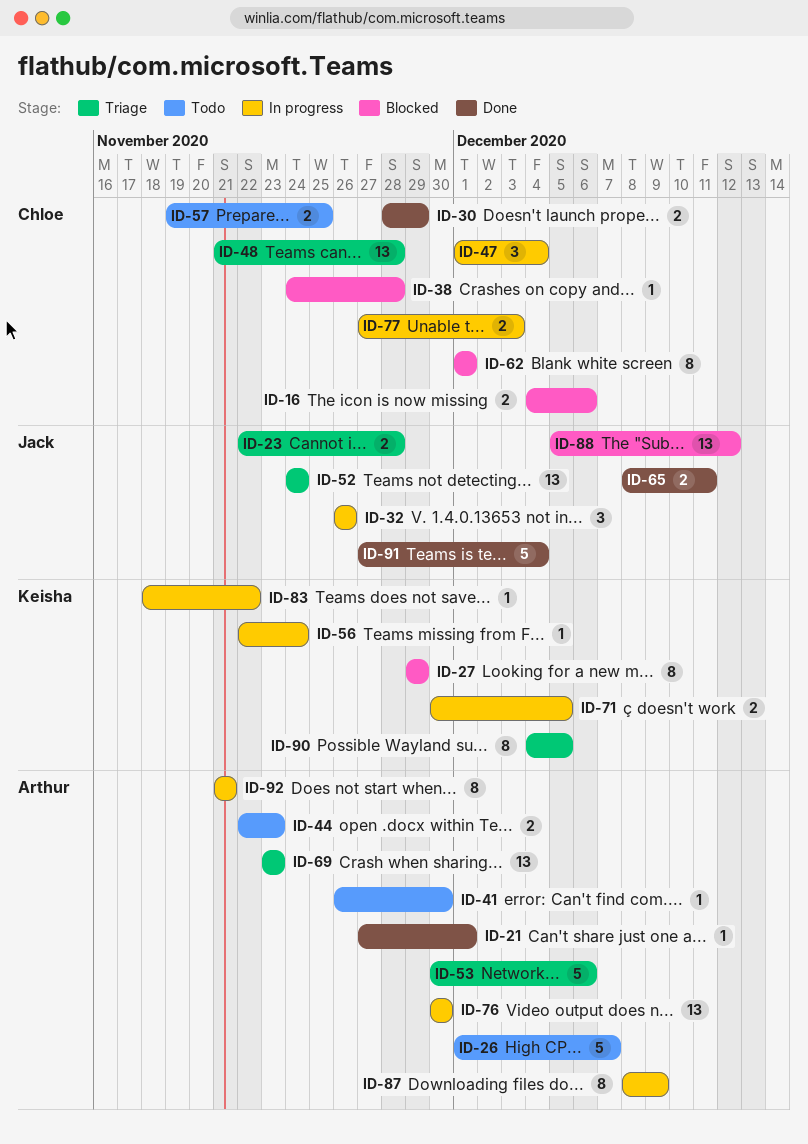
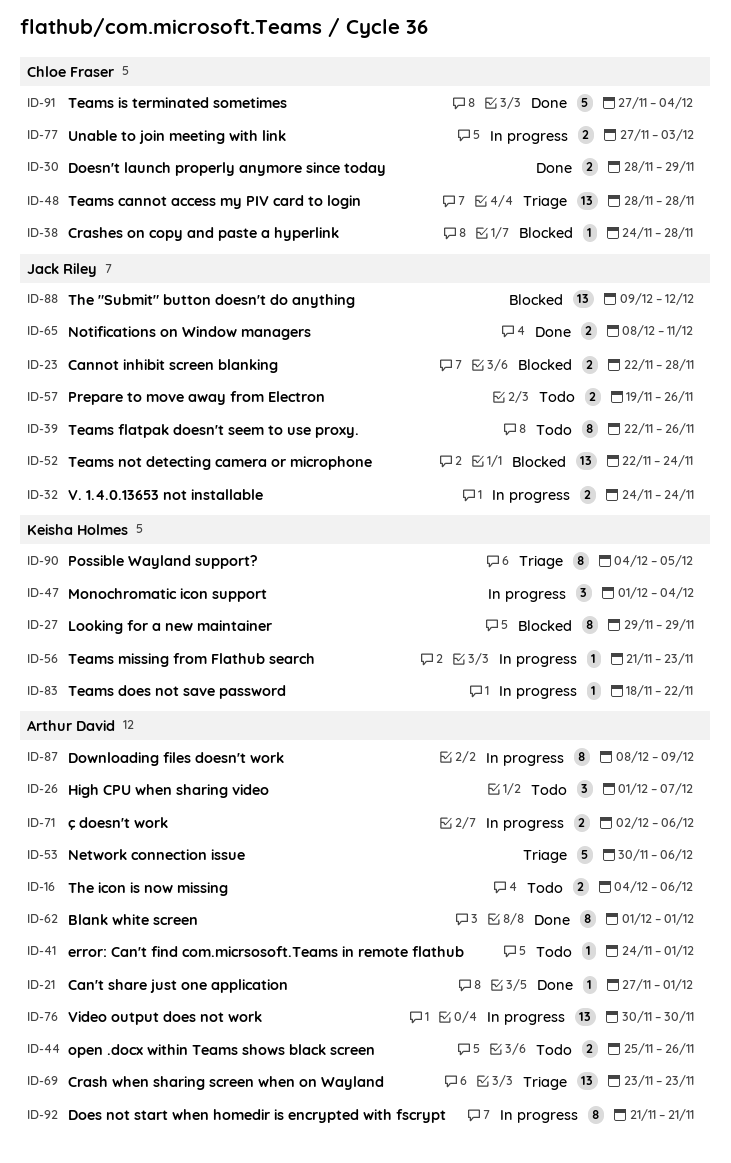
ID-16, status: Blocked -> Todo
ID-16, owner: Chloe Fraser -> Arthur David
ID-23, status: Triage -> Blocked
ID-26, estimate: 5 -> 3
ID-32, estimate: 3 -> 2
ID-32, start: Nov 26 -> Nov 24
ID-32, due: Nov 26 -> Nov 24
ID-39: none -> present
ID-41, start: Nov 26 -> Nov 24
ID-41, due: Nov 30 -> Dec 1
ID-44, start: Nov 22 -> Nov 25
ID-44, due: Nov 23 -> Nov 26
ID-47, owner: Chloe Fraser -> Keisha Holmes
ID-48, start: Nov 21 -> Nov 28
ID-52, status: Triage -> Blocked
ID-52, start: Nov 24 -> Nov 22
ID-56, start: Nov 22 -> Nov 21
ID-56, due: Nov 24 -> Nov 23
ID-57, owner: Chloe Fraser -> Jack Riley
ID-57, due: Nov 25 -> Nov 26
ID-62, status: Blocked -> Done
ID-62, owner: Chloe Fraser -> Arthur David
ID-71, owner: Keisha Holmes -> Arthur David
ID-71, start: Nov 30 -> Dec 2
ID-71, due: Dec 5 -> Dec 6
ID-88, start: Dec 5 -> Dec 9
ID-91, owner: Jack Riley -> Chloe Fraser

